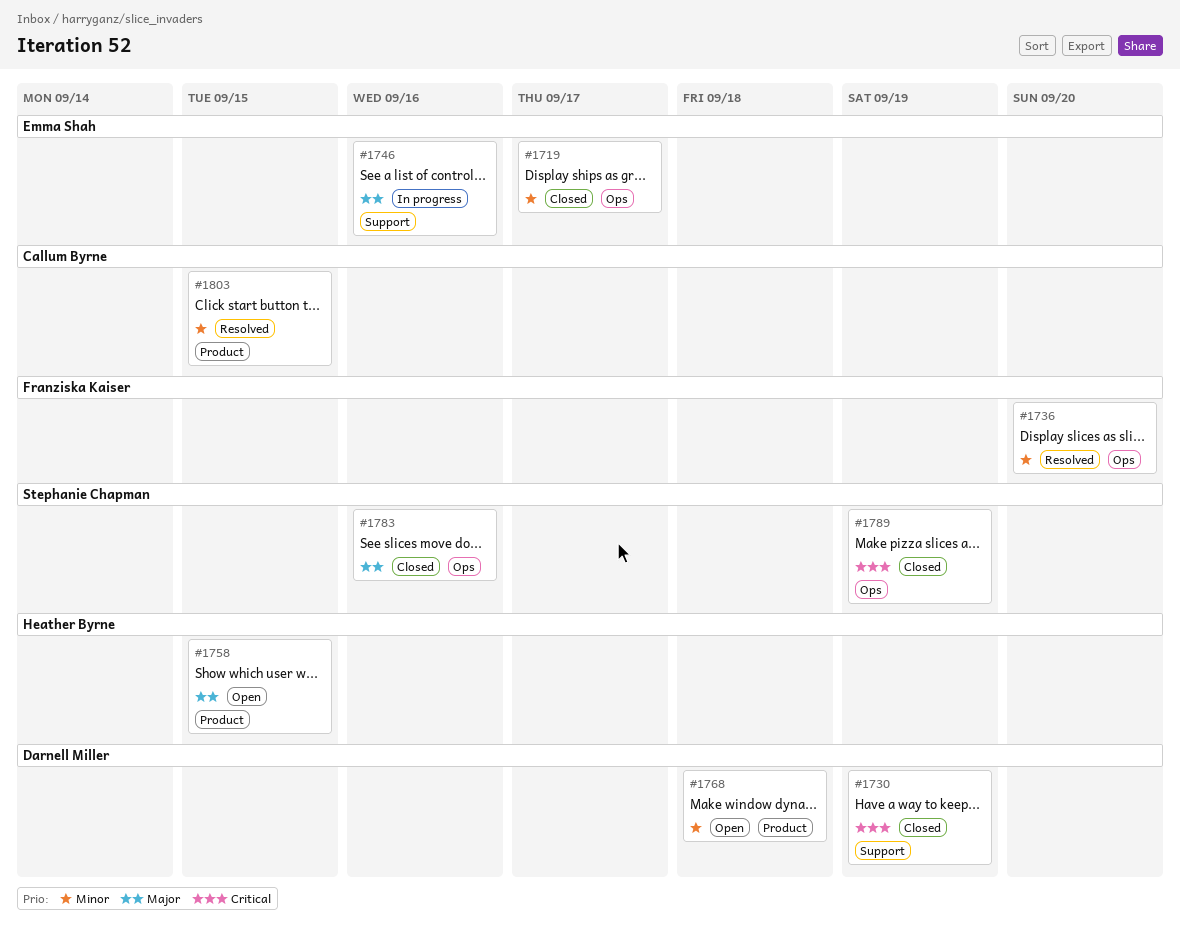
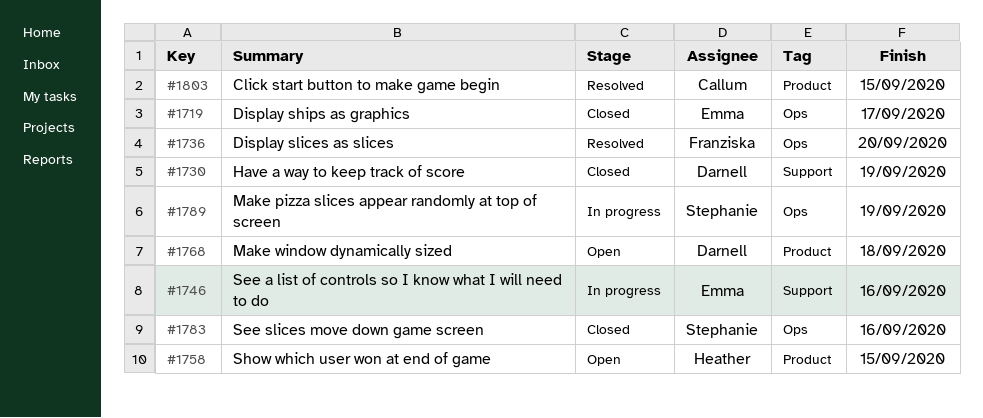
#1789, status: Closed -> In progress

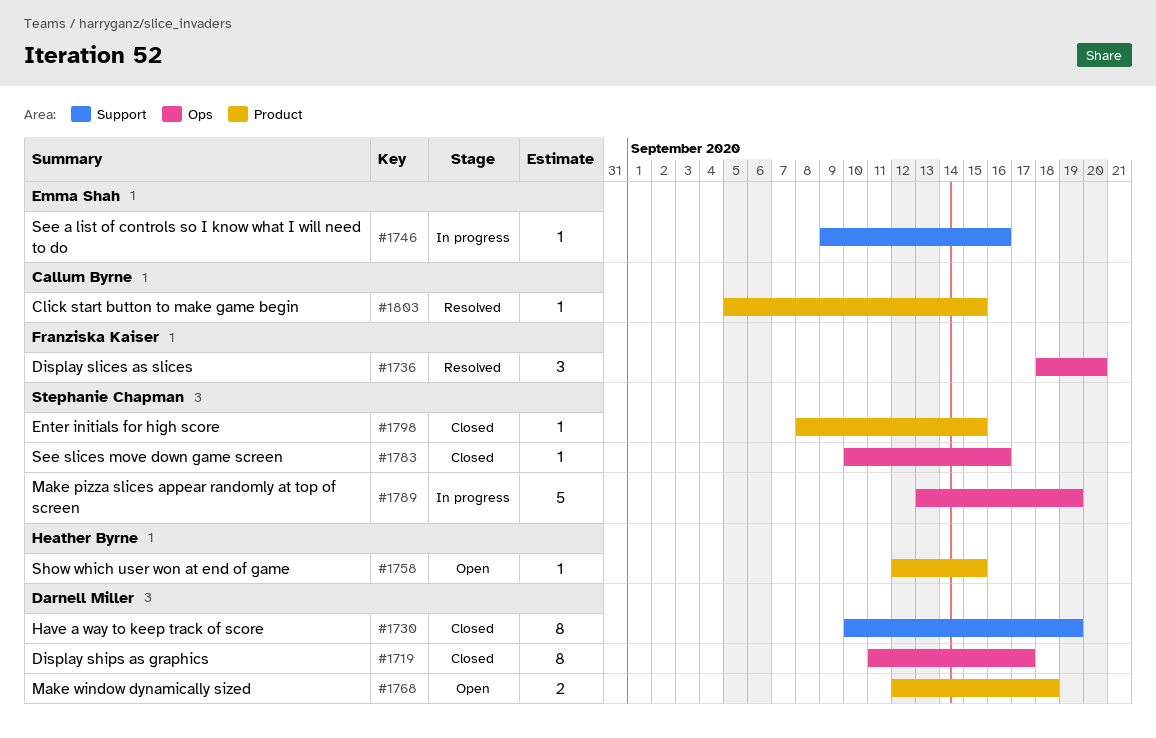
#1719, owner: Emma Shah -> Darnell Miller
#1798: none -> present

